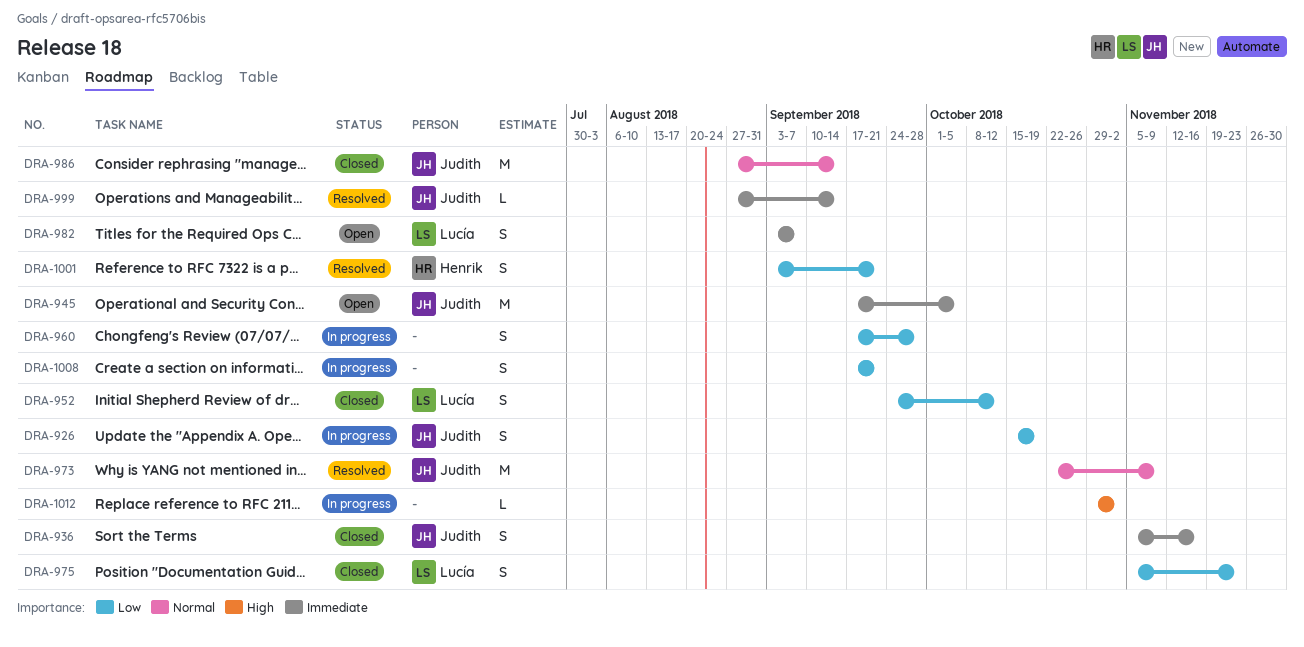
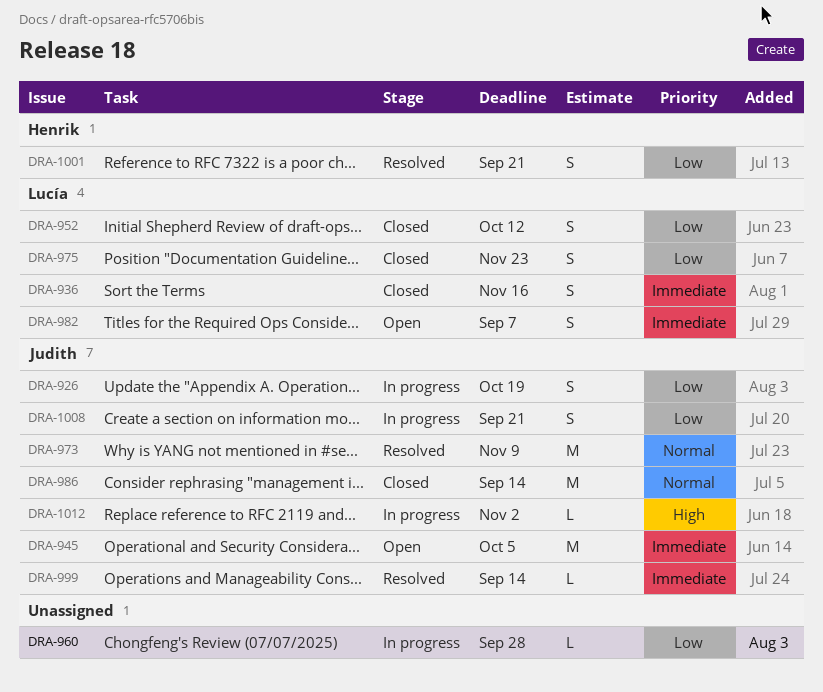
DRA-936, owner: Judith -> Lucía
DRA-960, estimate: S -> L
DRA-1008, owner: none -> Judith
DRA-1012, owner: none -> Judith

